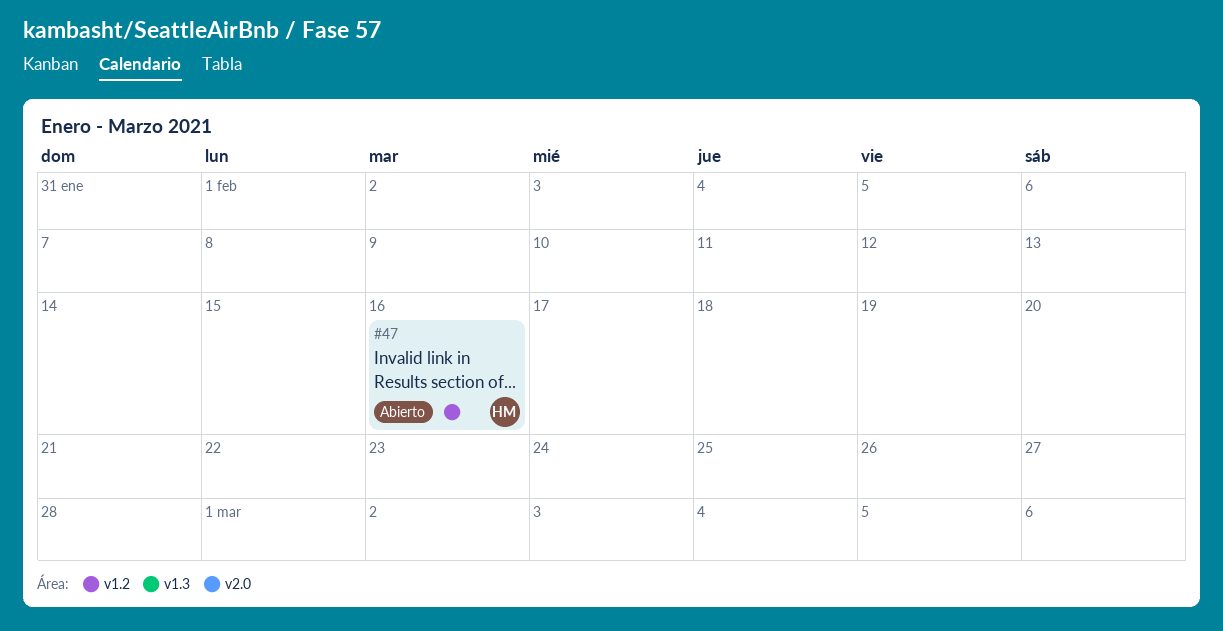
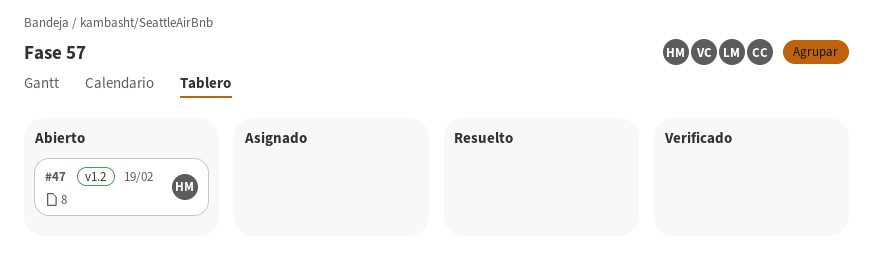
#47, due: Feb 16 -> Feb 19

